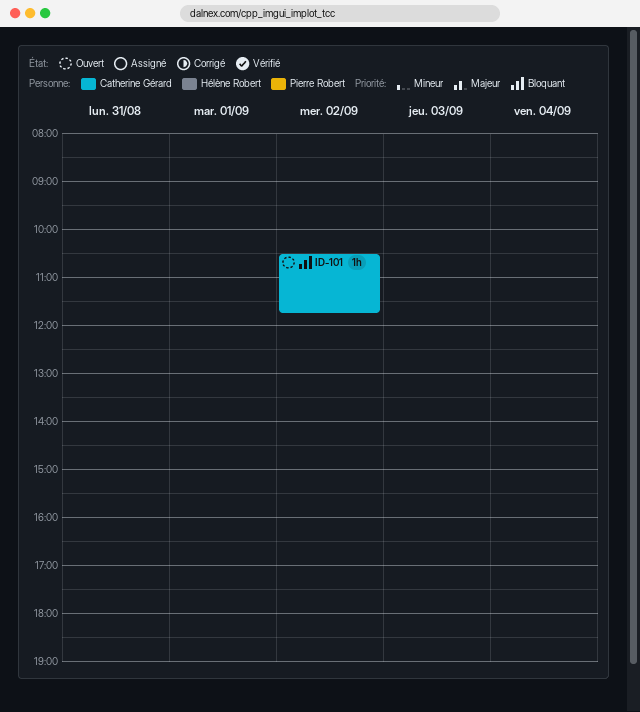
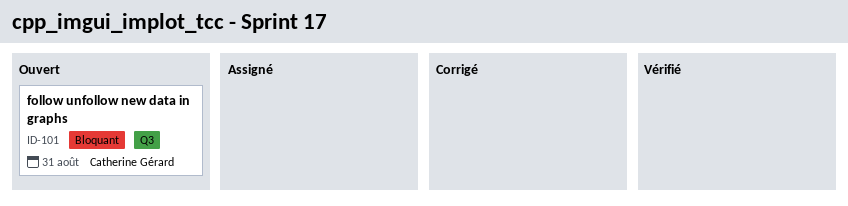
ID-101, day: Sep 2 -> Aug 31

